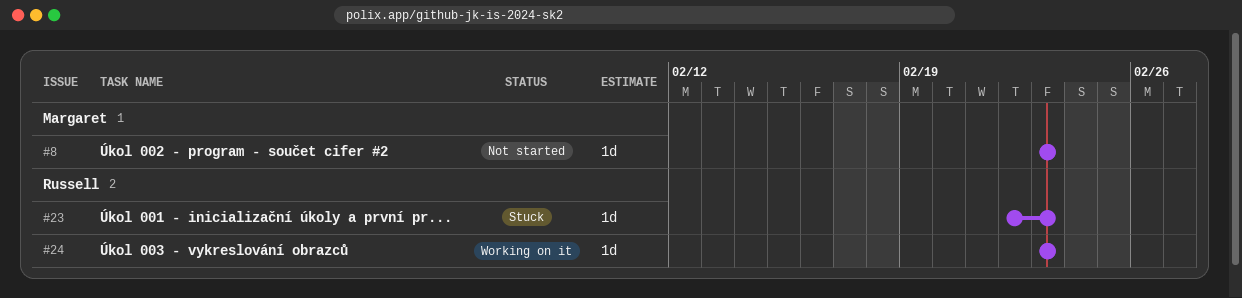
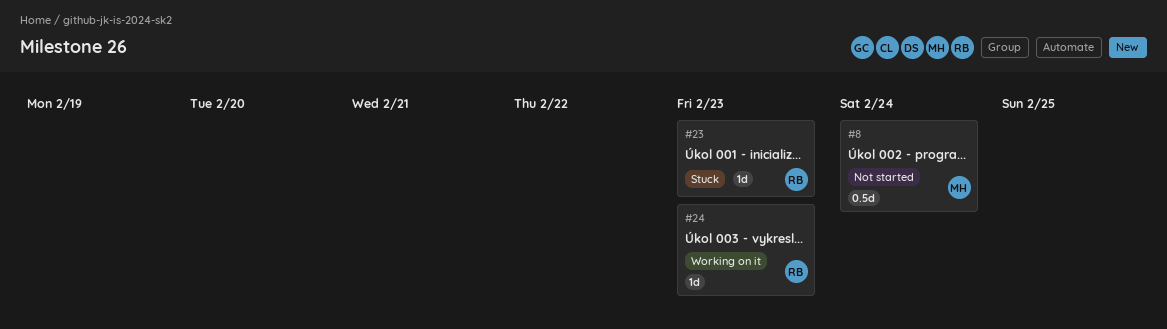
#8, estimate: 1d -> 0.5d
#8, due: Feb 23 -> Feb 24

